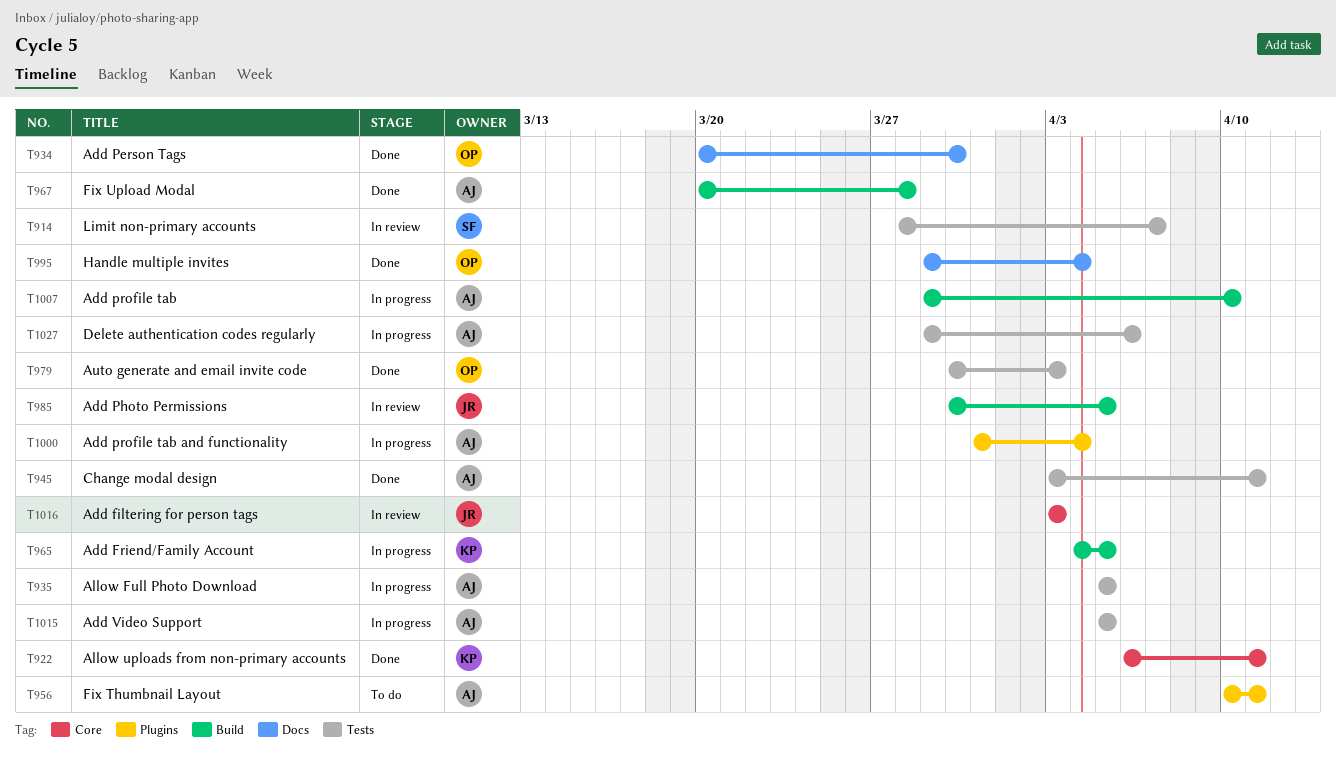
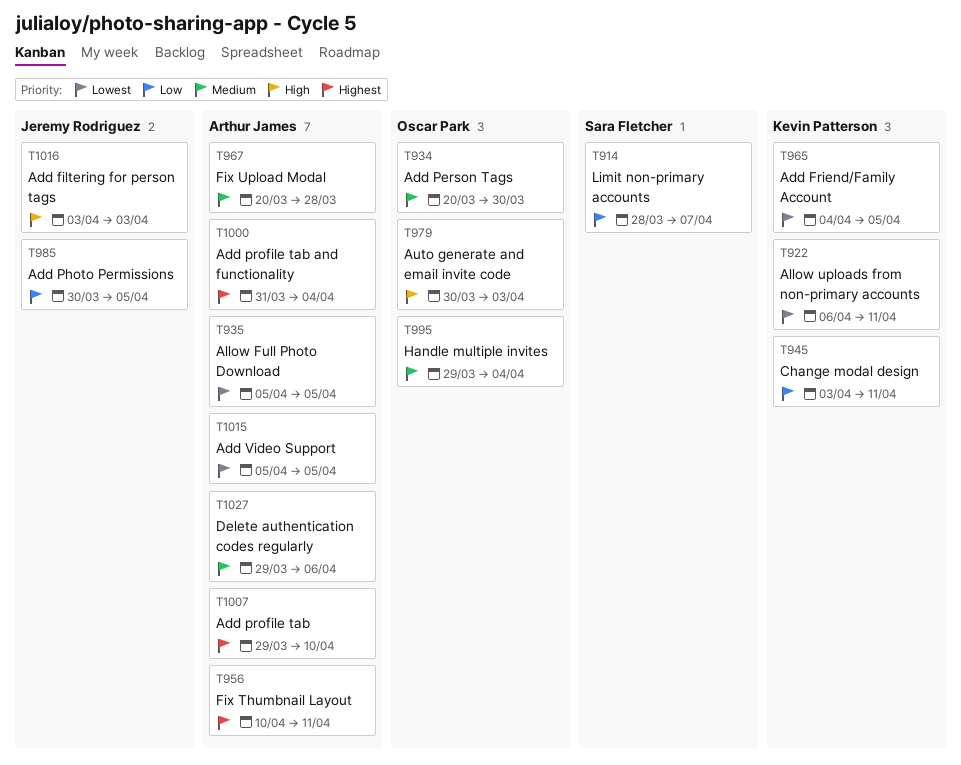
T945, owner: Arthur James -> Kevin Patterson

